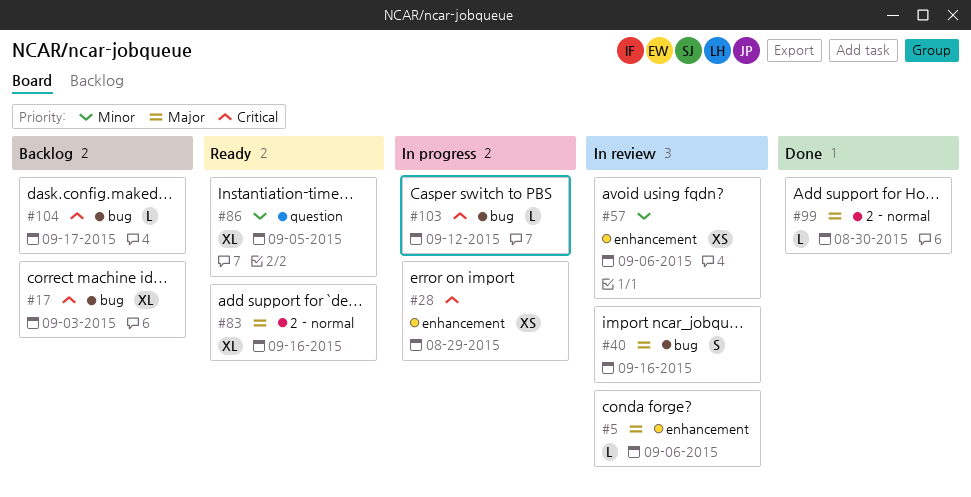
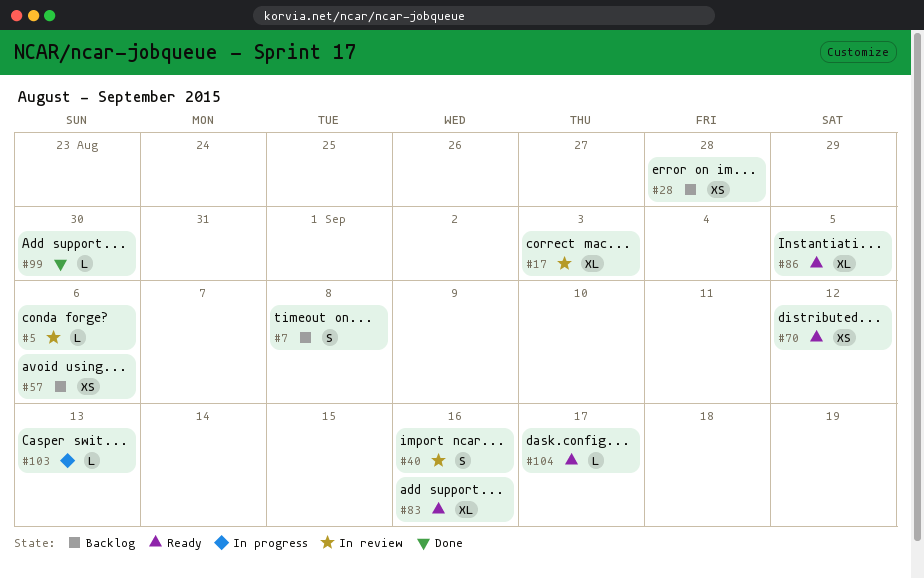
#7: none -> present
#17, status: Backlog -> In review
#28, status: In progress -> Backlog
#28, due: Aug 29 -> Aug 28
#57, status: In review -> Backlog
#70: none -> present
#103, due: Sep 12 -> Sep 13
#104, status: Backlog -> Ready

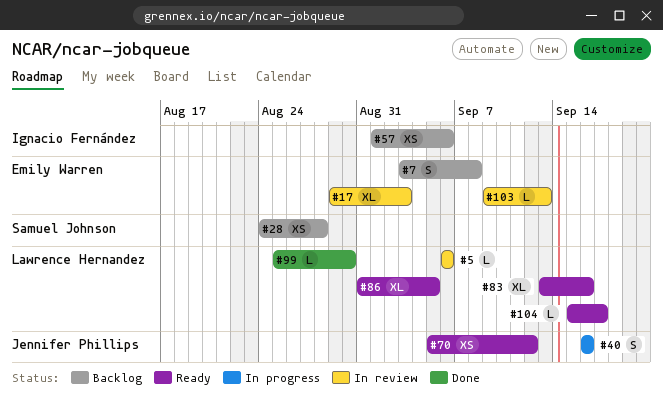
#40, status: In review -> In progress
#103, status: In progress -> In review

